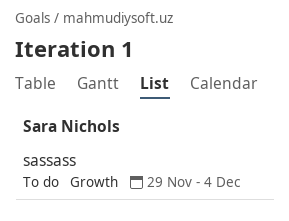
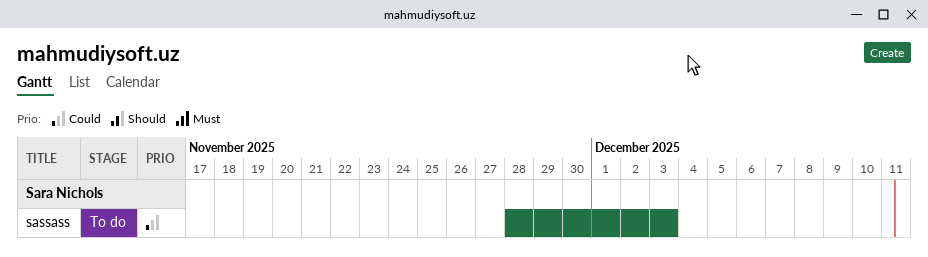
sassass, start: Nov 29 -> Nov 28
sassass, due: Dec 4 -> Dec 3

